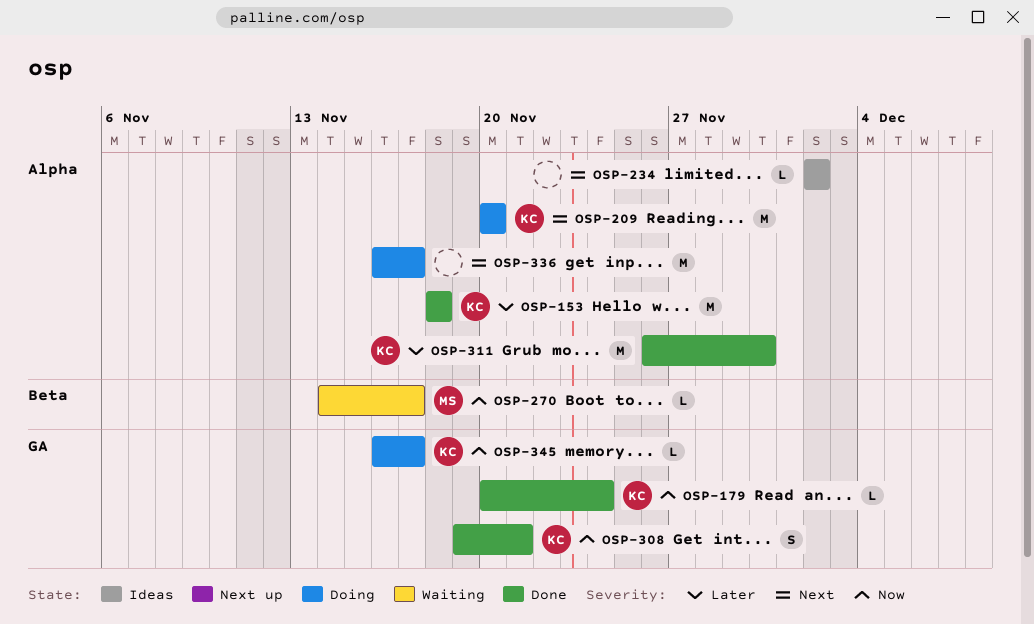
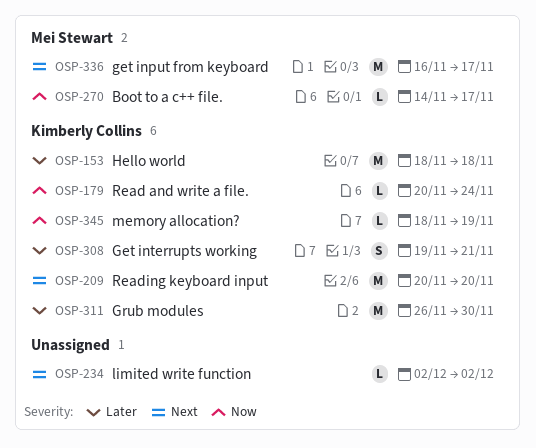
OSP-308, priority: Now -> Later
OSP-336, owner: none -> Mei Stewart
OSP-345, start: Nov 16 -> Nov 18
OSP-345, due: Nov 17 -> Nov 19

